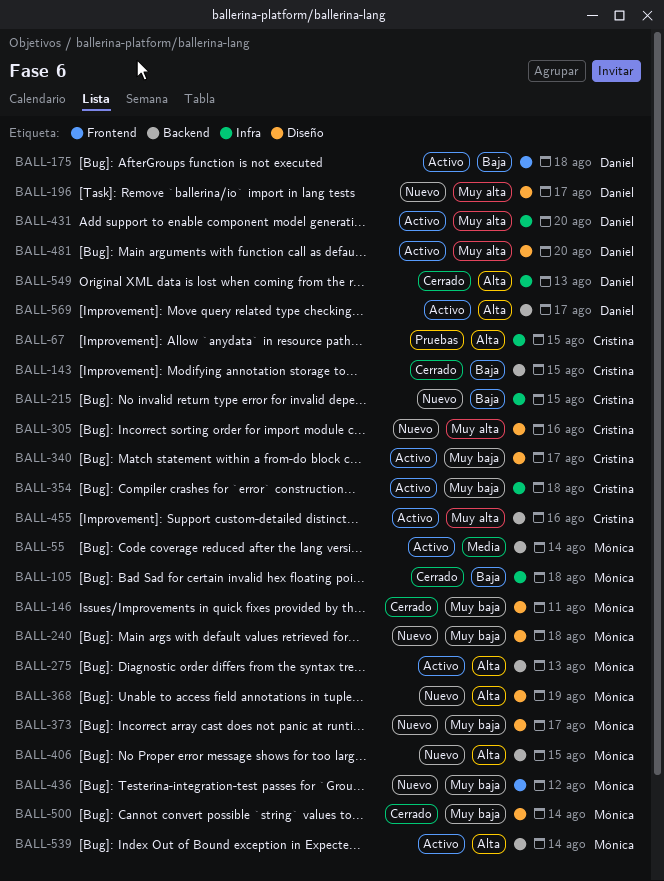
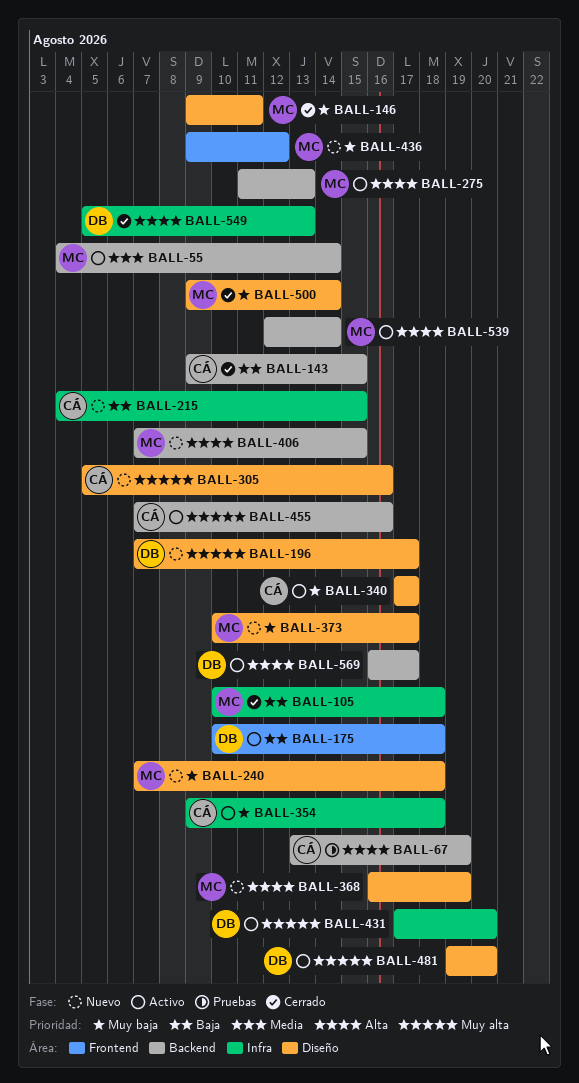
BALL-67, label: Infra -> Backend
BALL-67, due: Aug 15 -> Aug 19

